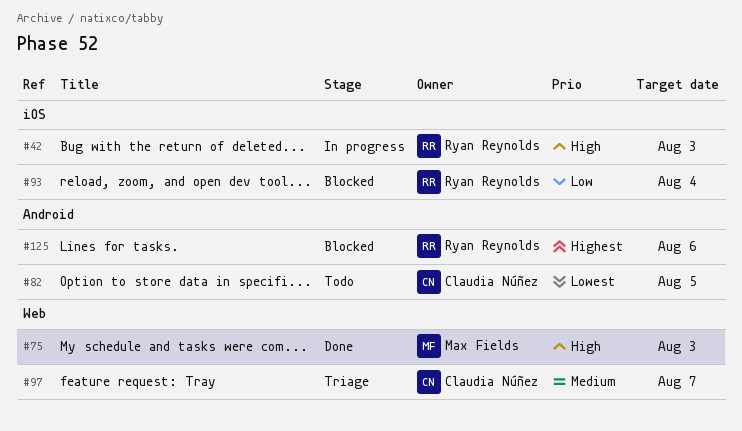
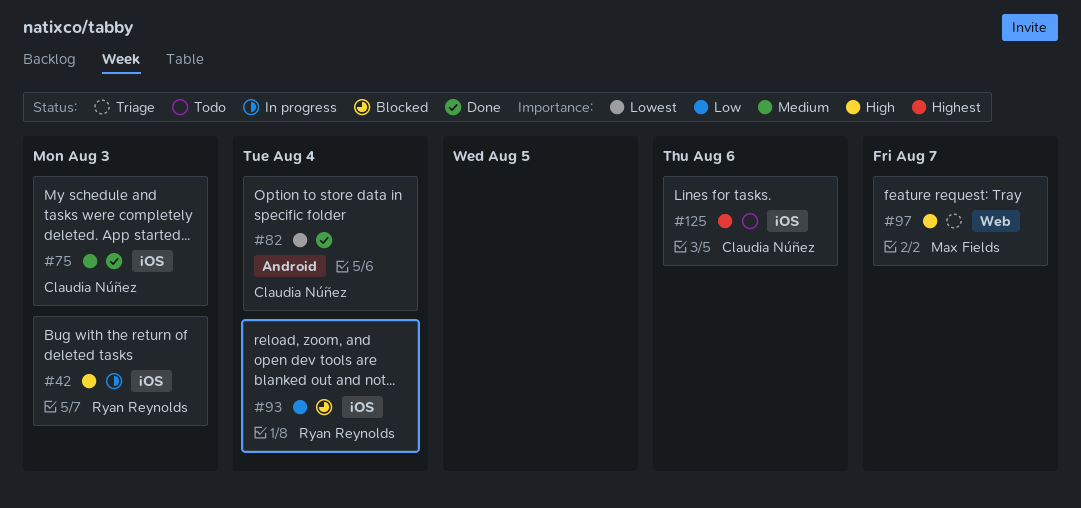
#75, owner: Max Fields -> Claudia Núñez
#75, priority: High -> Medium
#75, label: Web -> iOS
#82, status: Todo -> Done
#82, due: Aug 5 -> Aug 4
#97, owner: Claudia Núñez -> Max Fields
#97, priority: Medium -> High
#125, status: Blocked -> Todo
#125, owner: Ryan Reynolds -> Claudia Núñez
#125, label: Android -> iOS

